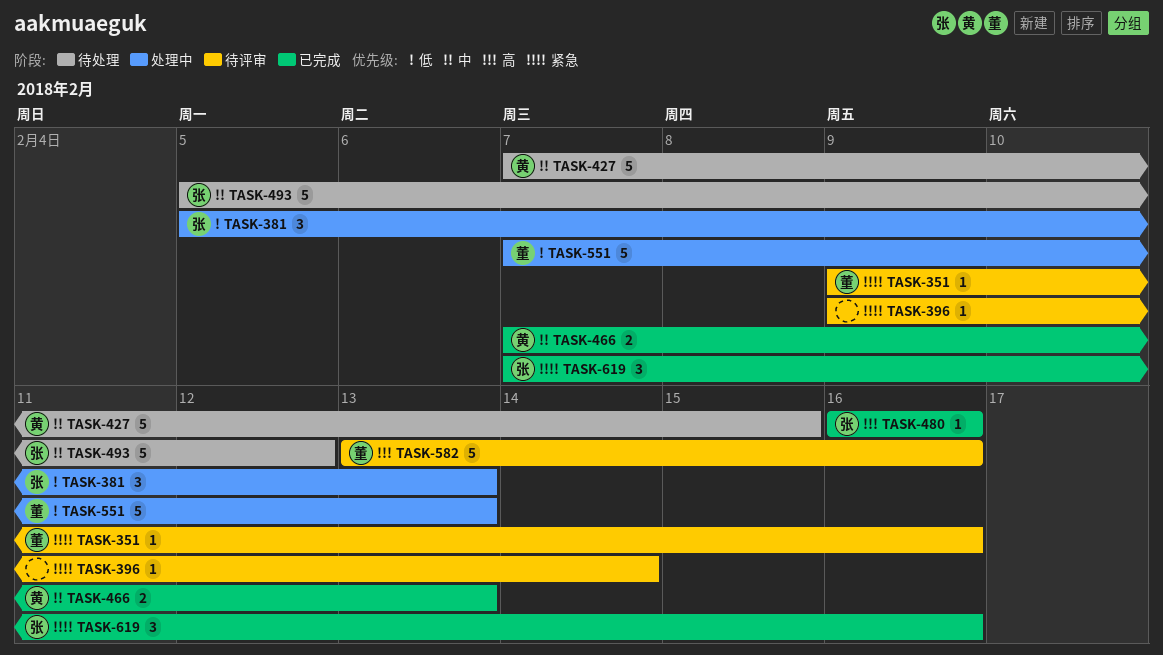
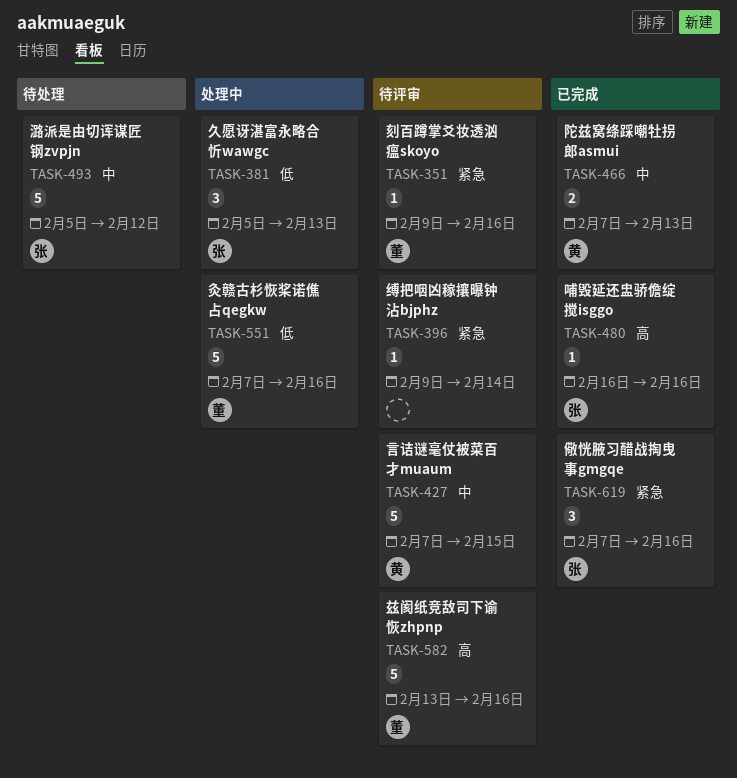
TASK-427, status: 待处理 -> 待评审
TASK-551, due: Feb 13 -> Feb 16

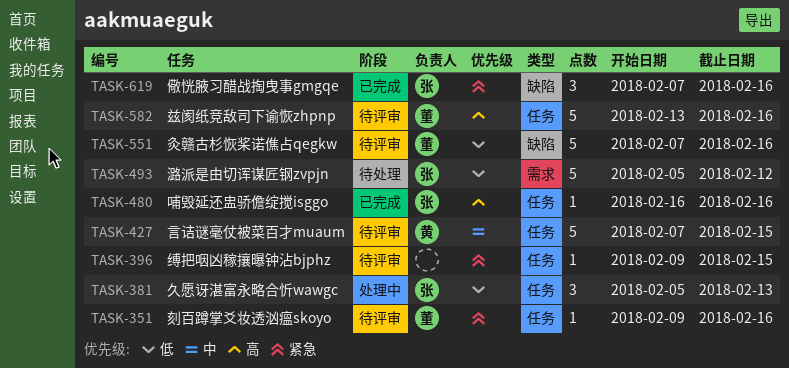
TASK-396, due: Feb 14 -> Feb 15
TASK-466: present -> none
TASK-493, priority: 中 -> 低
TASK-551, status: 处理中 -> 待评审

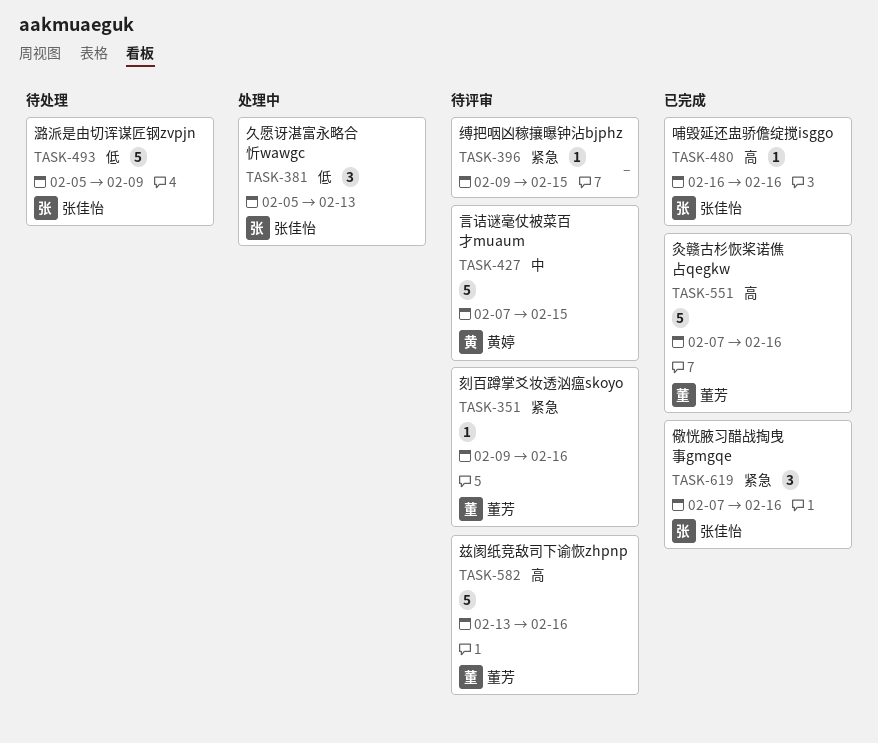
TASK-493, due: Feb 12 -> Feb 9
TASK-551, status: 待评审 -> 已完成
TASK-551, priority: 低 -> 高

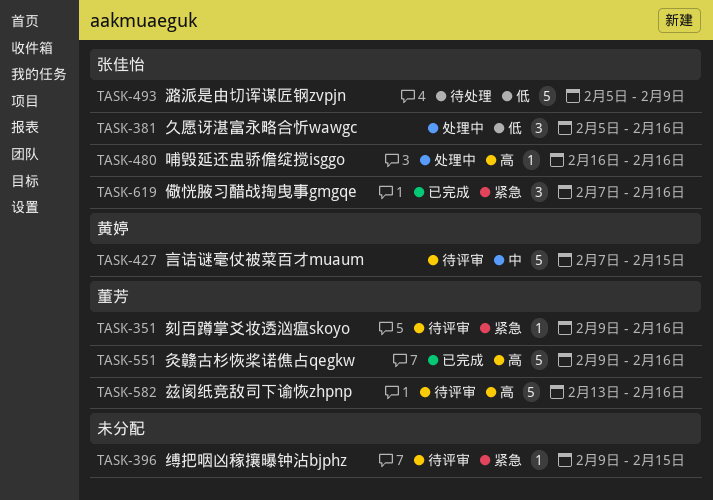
TASK-381, due: Feb 13 -> Feb 16
TASK-480, status: 已完成 -> 处理中
TASK-551, start: Feb 7 -> Feb 9

